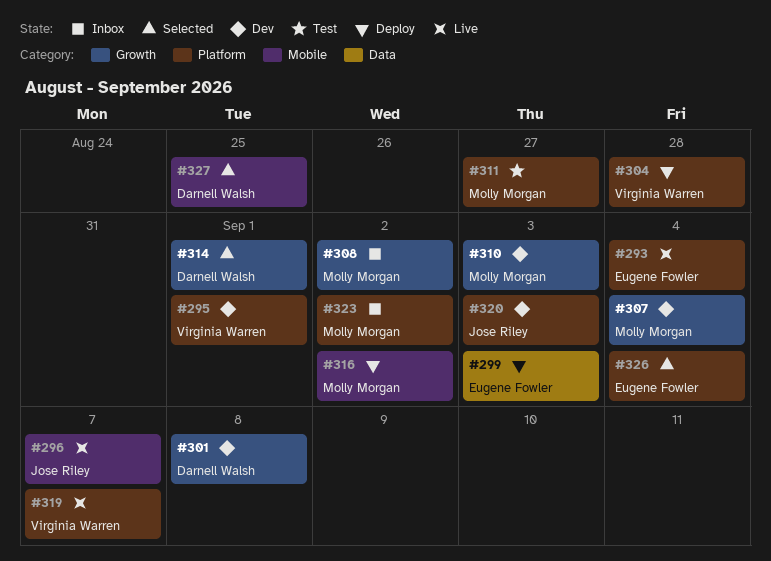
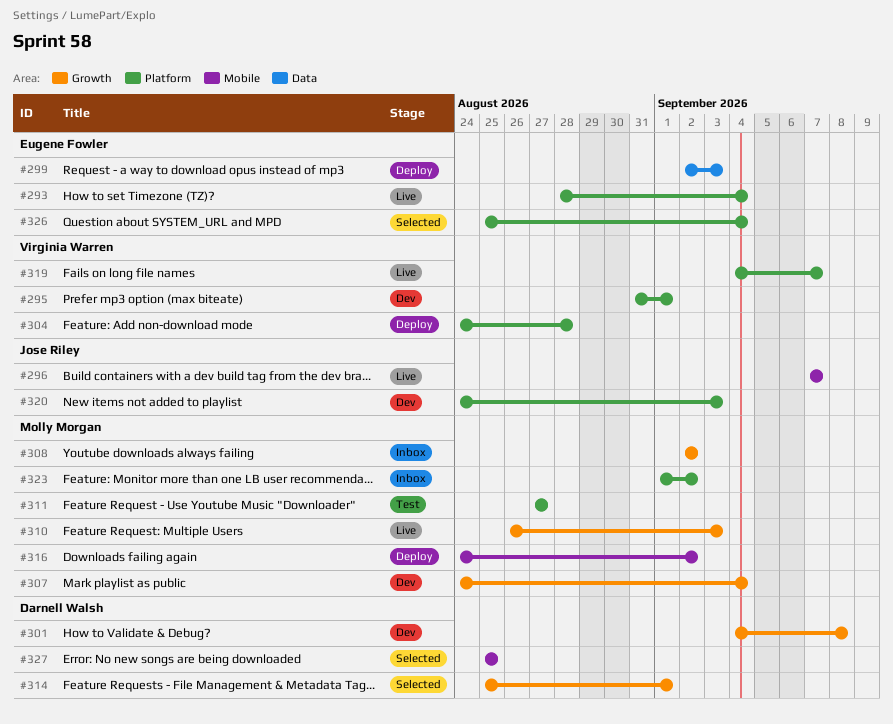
#310, status: Dev -> Live

